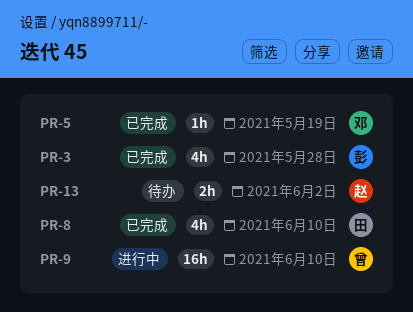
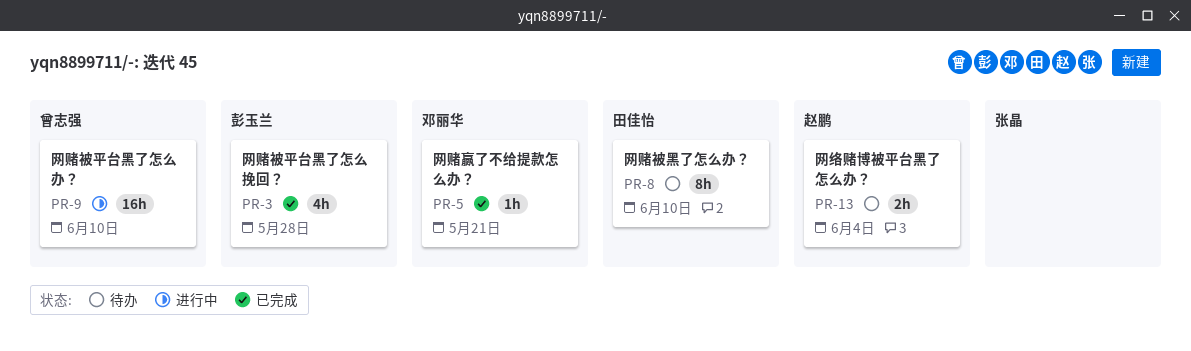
PR-5, due: May 19 -> May 21
PR-8, status: 已完成 -> 待办
PR-8, estimate: 4h -> 8h
PR-13, due: Jun 2 -> Jun 4

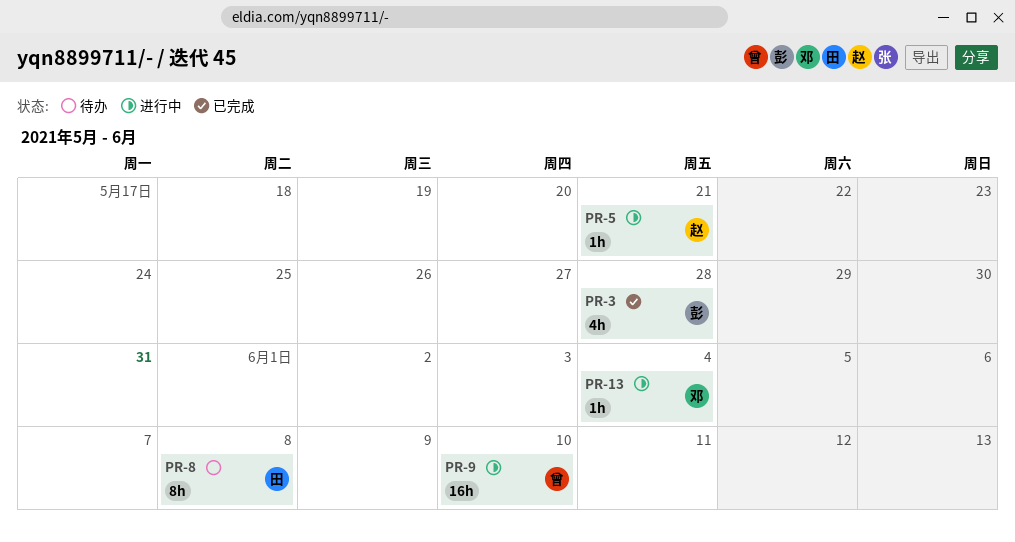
PR-5, status: 已完成 -> 进行中
PR-5, owner: 邓丽华 -> 赵鹏
PR-8, due: Jun 10 -> Jun 8
PR-13, status: 待办 -> 进行中
PR-13, owner: 赵鹏 -> 邓丽华
PR-13, estimate: 2h -> 1h

